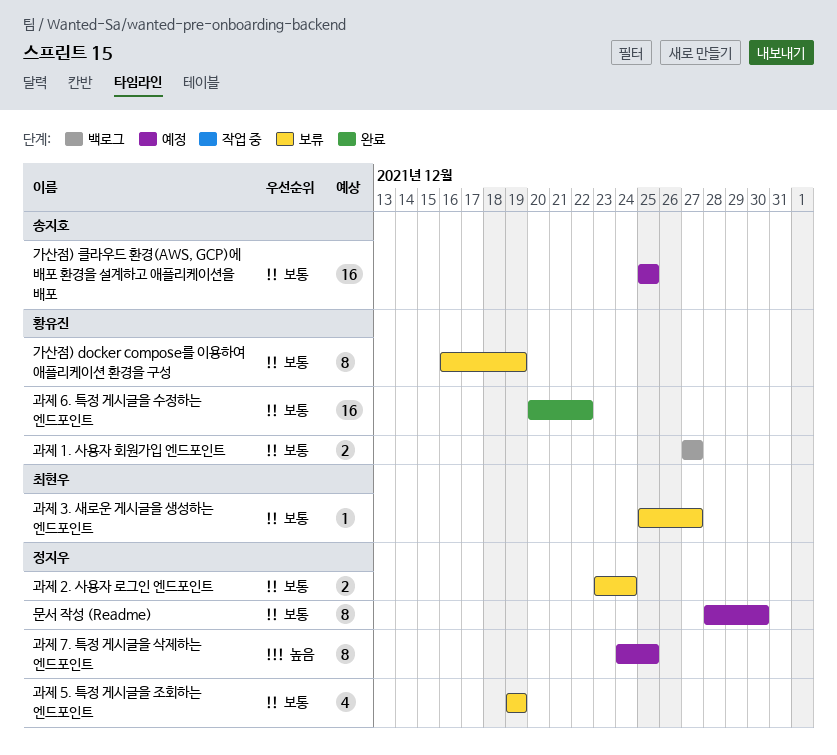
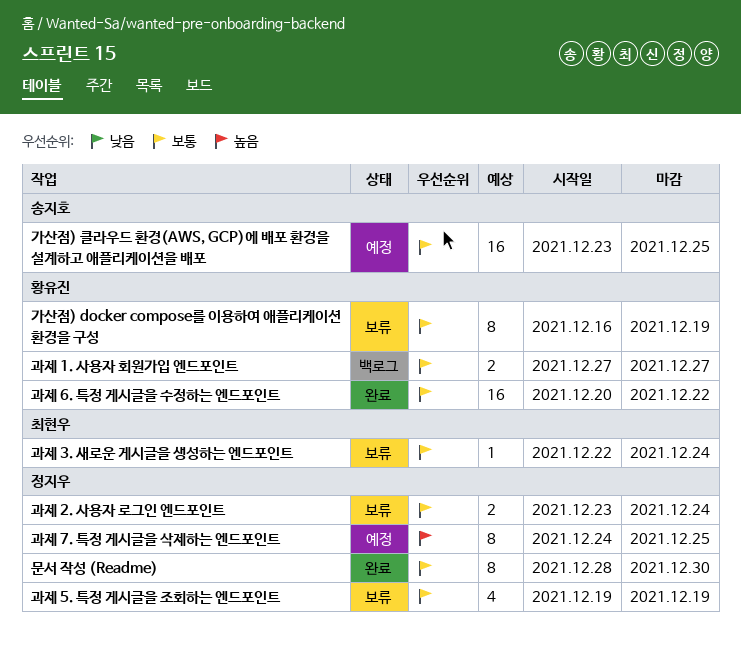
가산점) 클라우드 환경(AWS, GCP)에 배포 환경을 설계하고 애플리케이션을 배포, start: Dec 25 -> Dec 23
과제 3. 새로운 게시글을 생성하는 엔드포인트, start: Dec 25 -> Dec 22
과제 3. 새로운 게시글을 생성하는 엔드포인트, due: Dec 27 -> Dec 24
문서 작성 (Readme), status: 예정 -> 완료

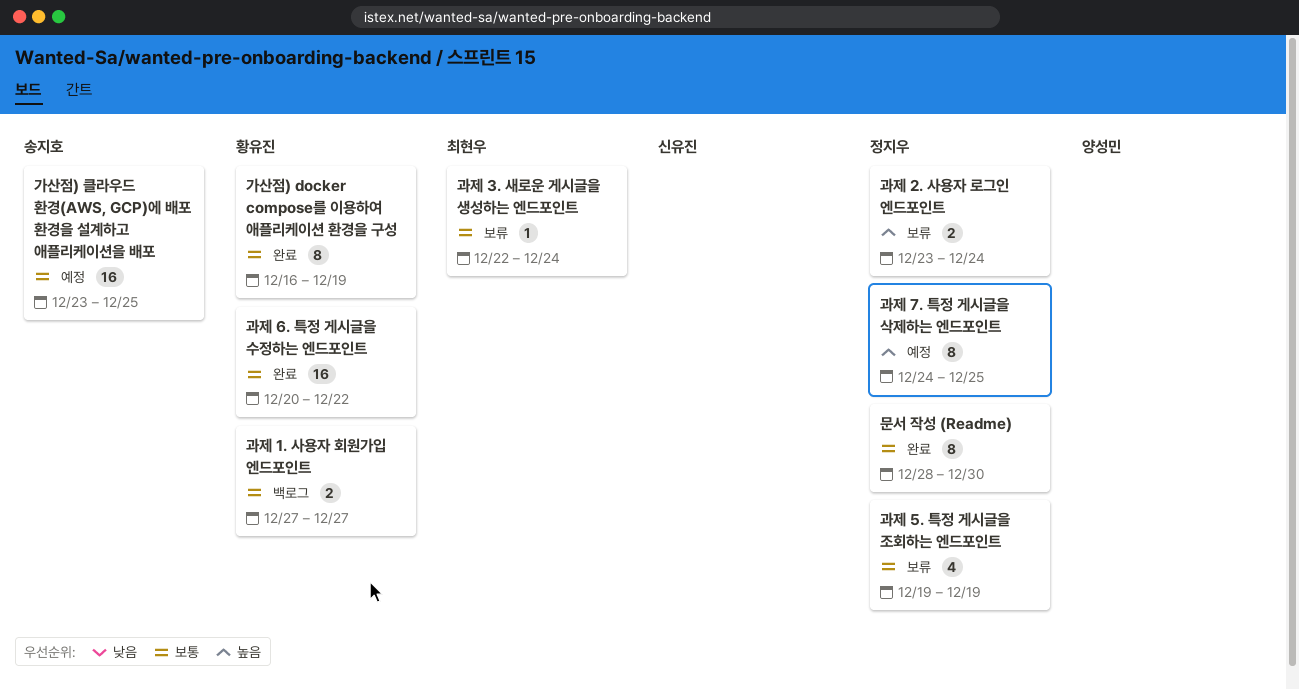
가산점) docker compose를 이용하여 애플리케이션 환경을 구성, status: 보류 -> 완료
과제 2. 사용자 로그인 엔드포인트, priority: 보통 -> 높음

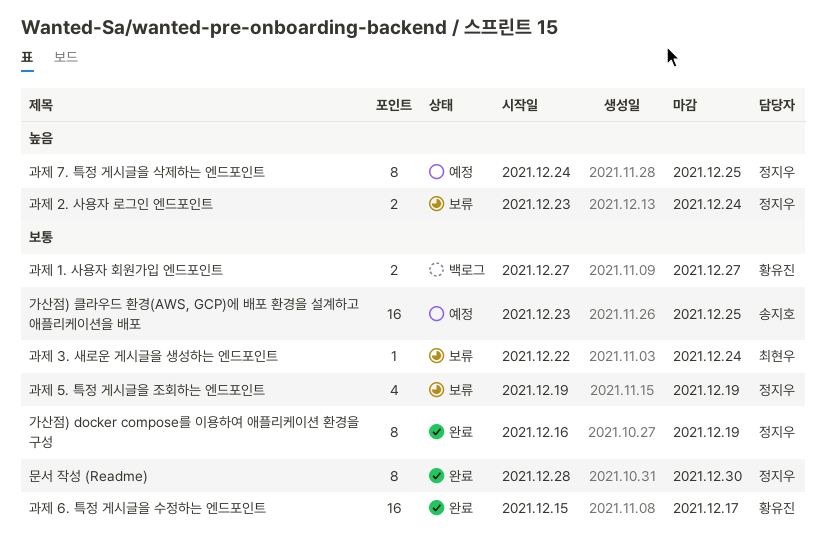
가산점) docker compose를 이용하여 애플리케이션 환경을 구성, owner: 황유진 -> 정지우
과제 6. 특정 게시글을 수정하는 엔드포인트, start: Dec 20 -> Dec 15
과제 6. 특정 게시글을 수정하는 엔드포인트, due: Dec 22 -> Dec 17

